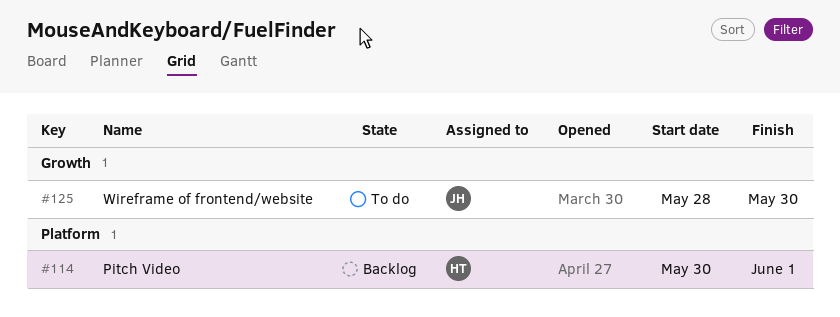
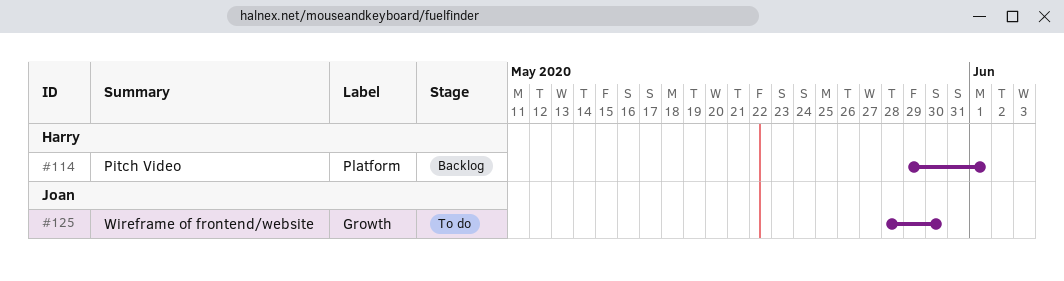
#114, start: May 30 -> May 29

